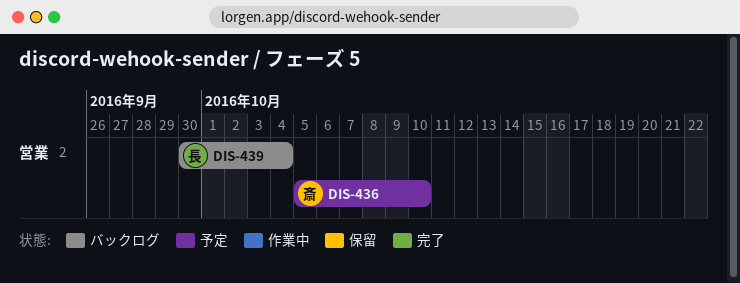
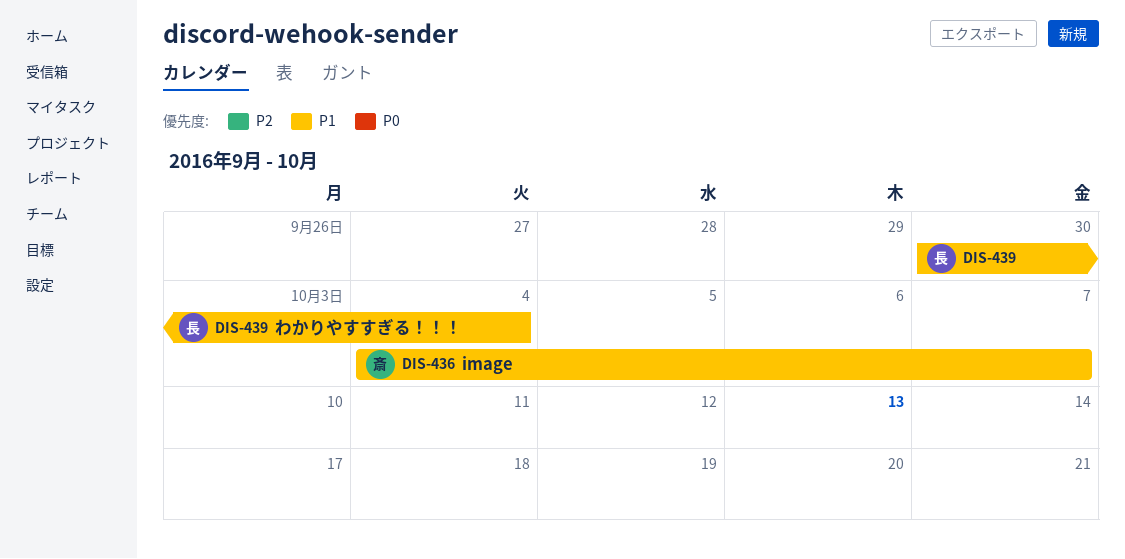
DIS-436, start: Oct 5 -> Oct 4
DIS-436, due: Oct 10 -> Oct 7

